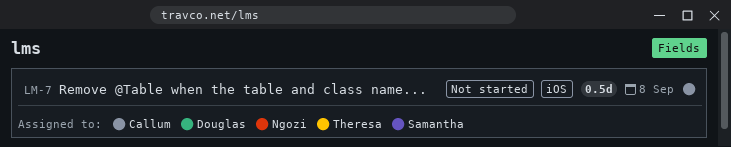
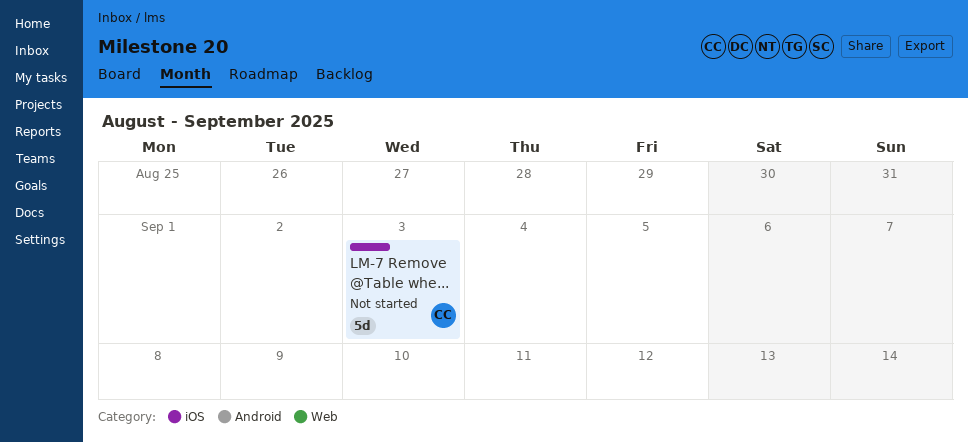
LM-7, estimate: 0.5d -> 5d
LM-7, due: Sep 8 -> Sep 3

